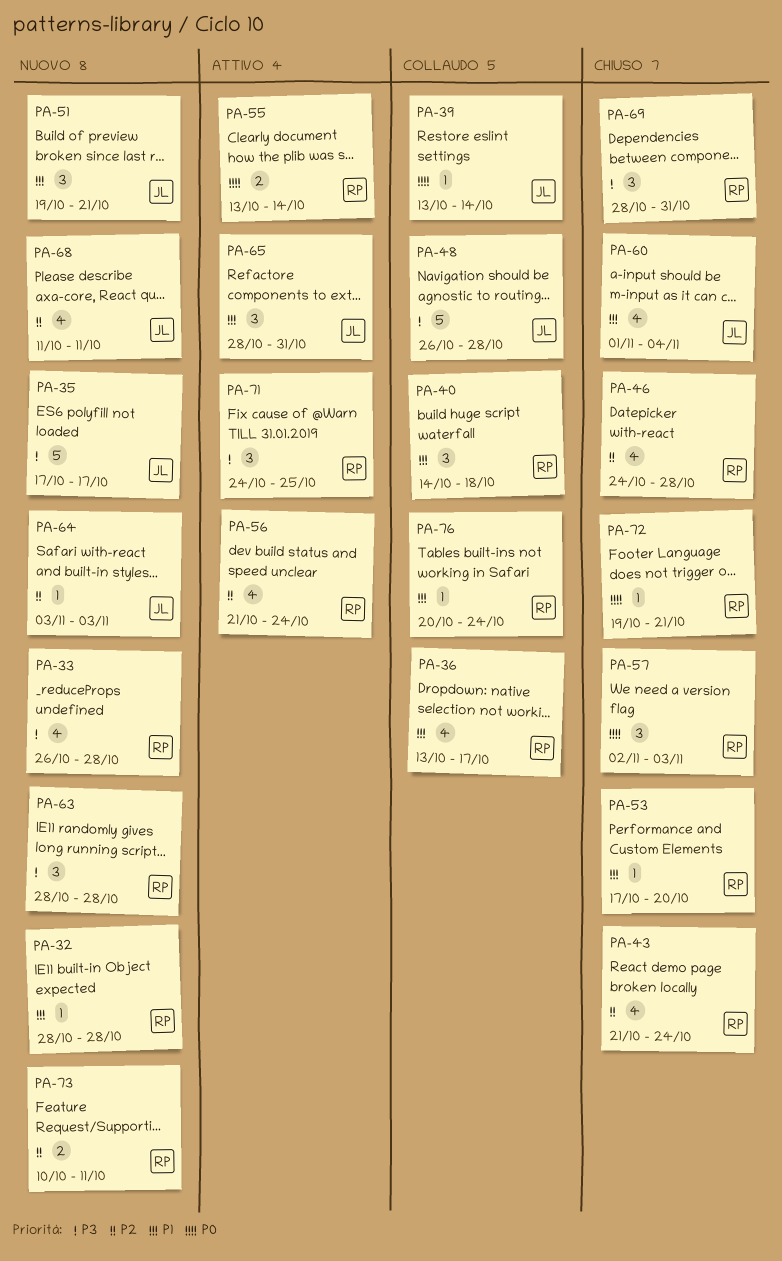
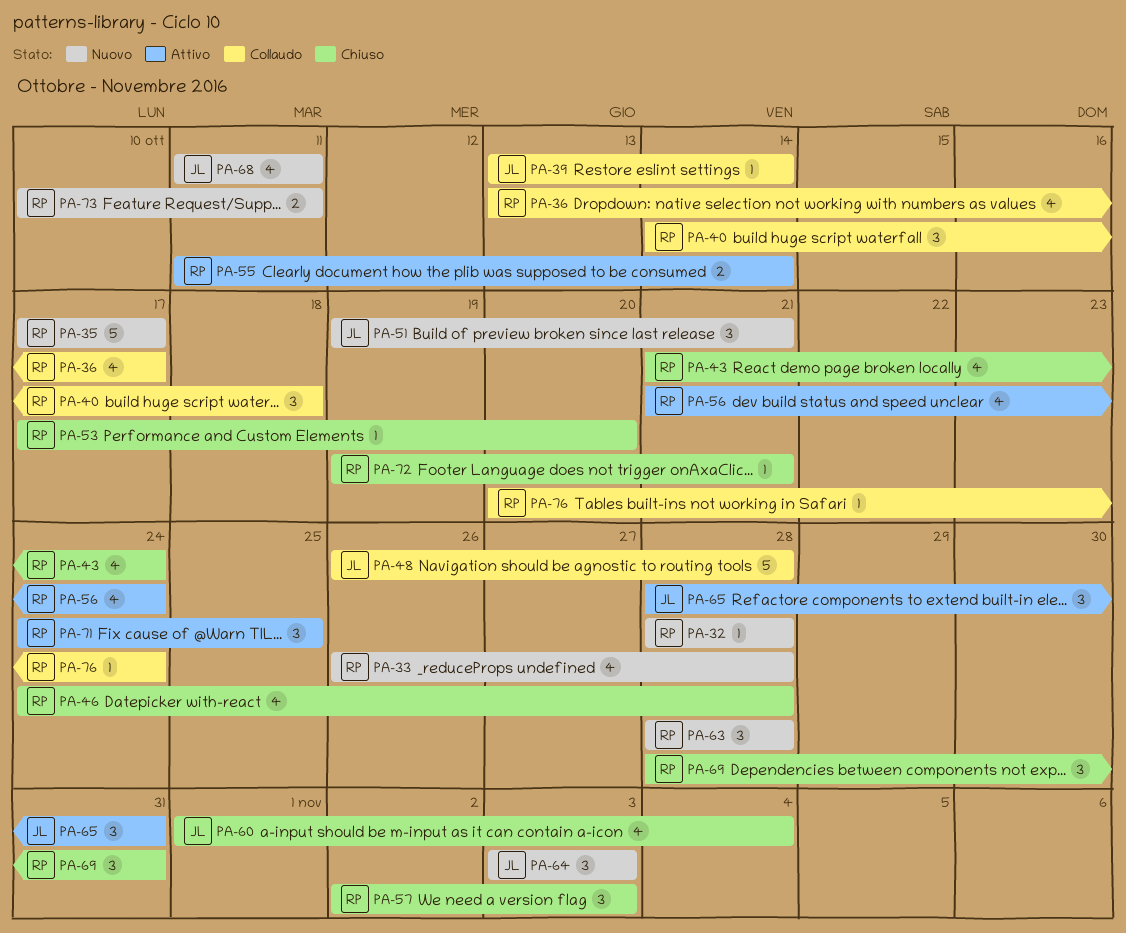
PA-35, owner: JL -> RP
PA-55, start: Oct 13 -> Oct 11
PA-64, estimate: 1 -> 3

